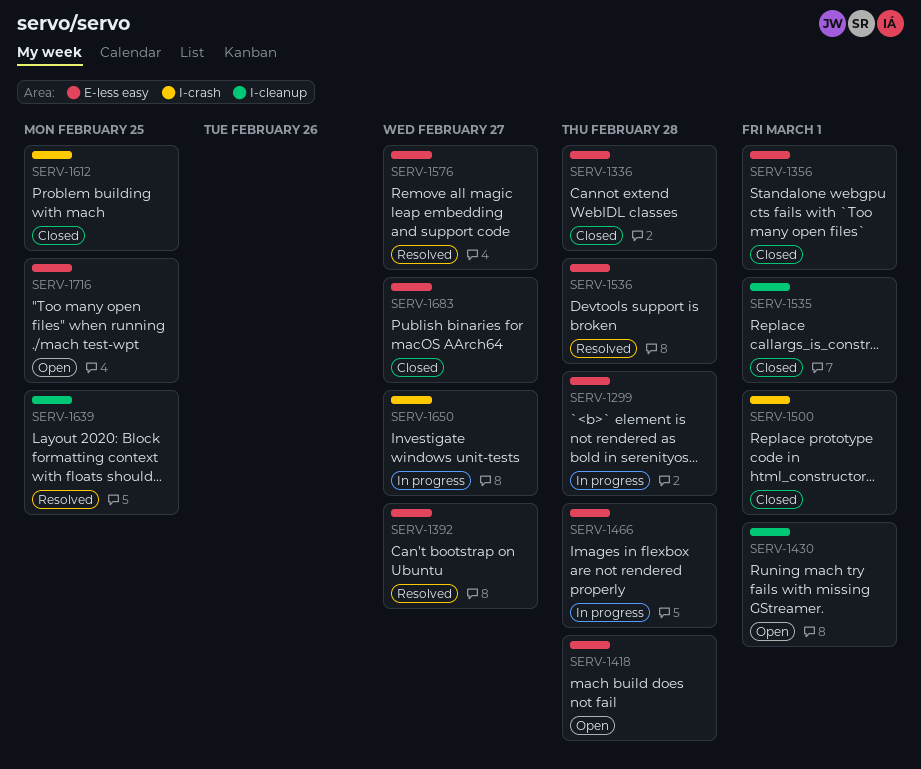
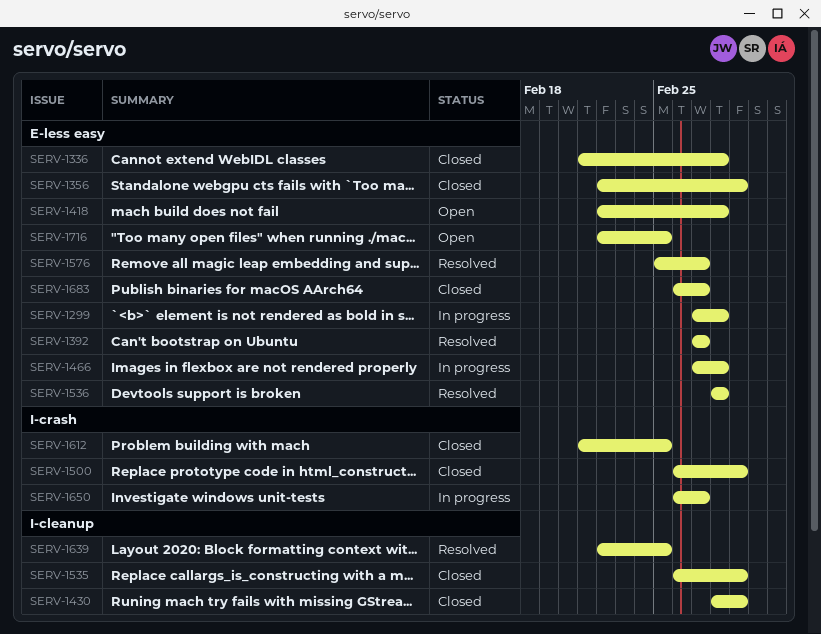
SERV-1430, status: Open -> Closed

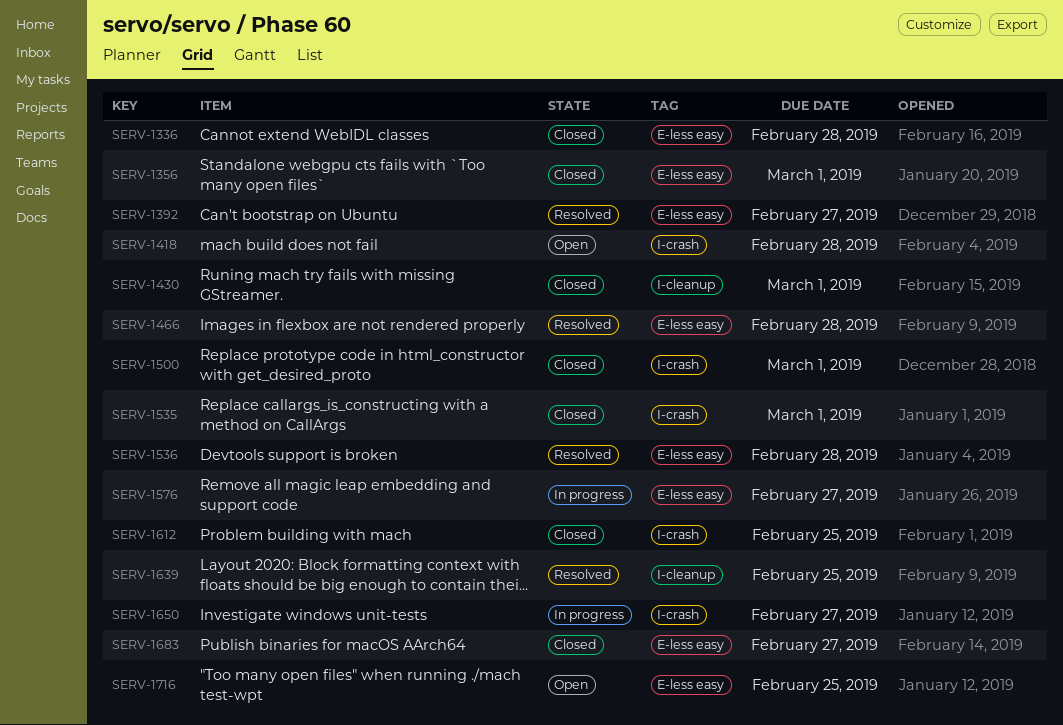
SERV-1299: present -> none
SERV-1418, label: E-less easy -> I-crash
SERV-1466, status: In progress -> Resolved
SERV-1535, label: I-cleanup -> I-crash
SERV-1576, status: Resolved -> In progress

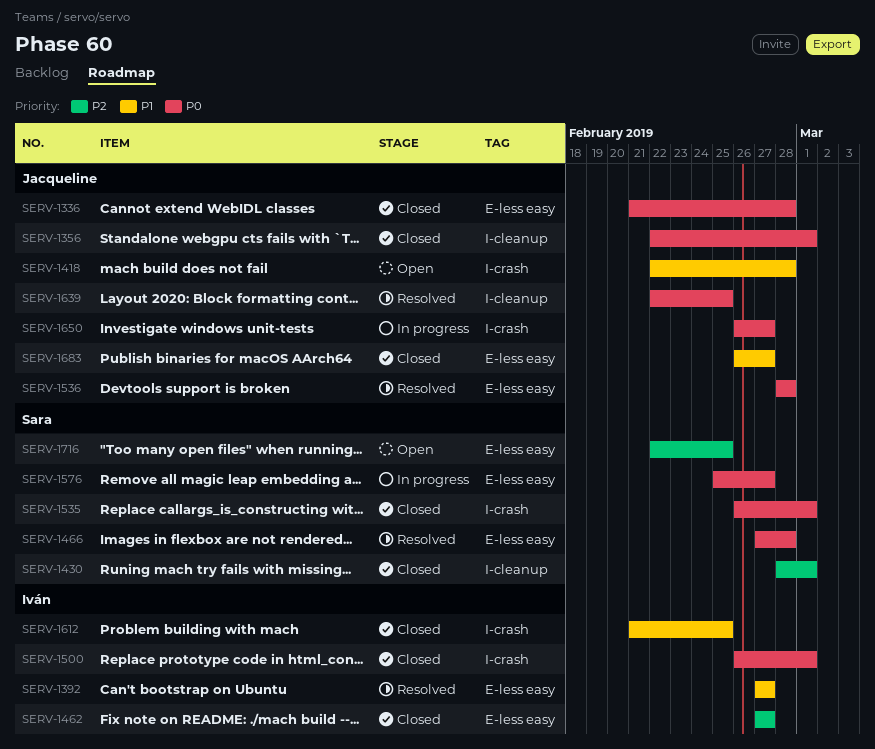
SERV-1356, label: E-less easy -> I-cleanup
SERV-1462: none -> present

